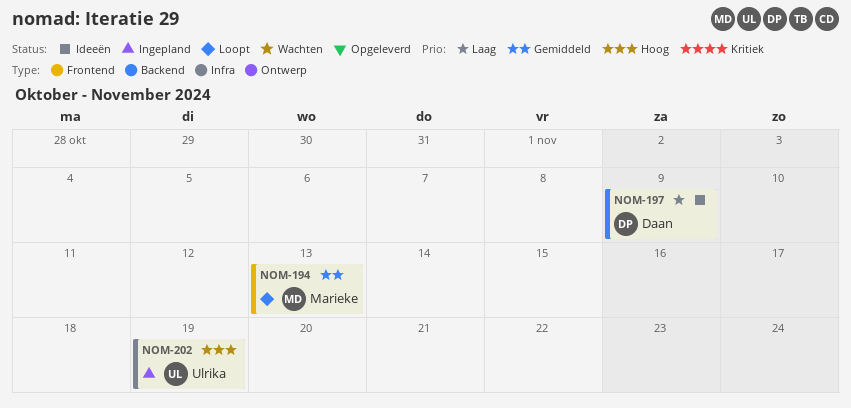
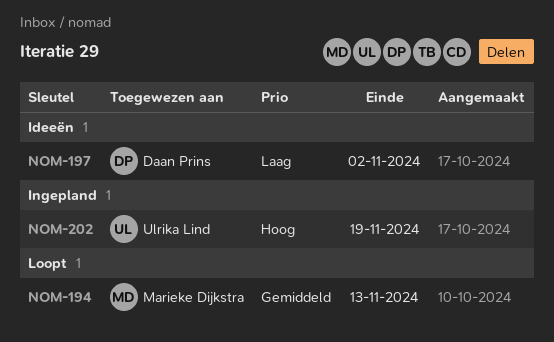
NOM-197, due: Nov 9 -> Nov 2

